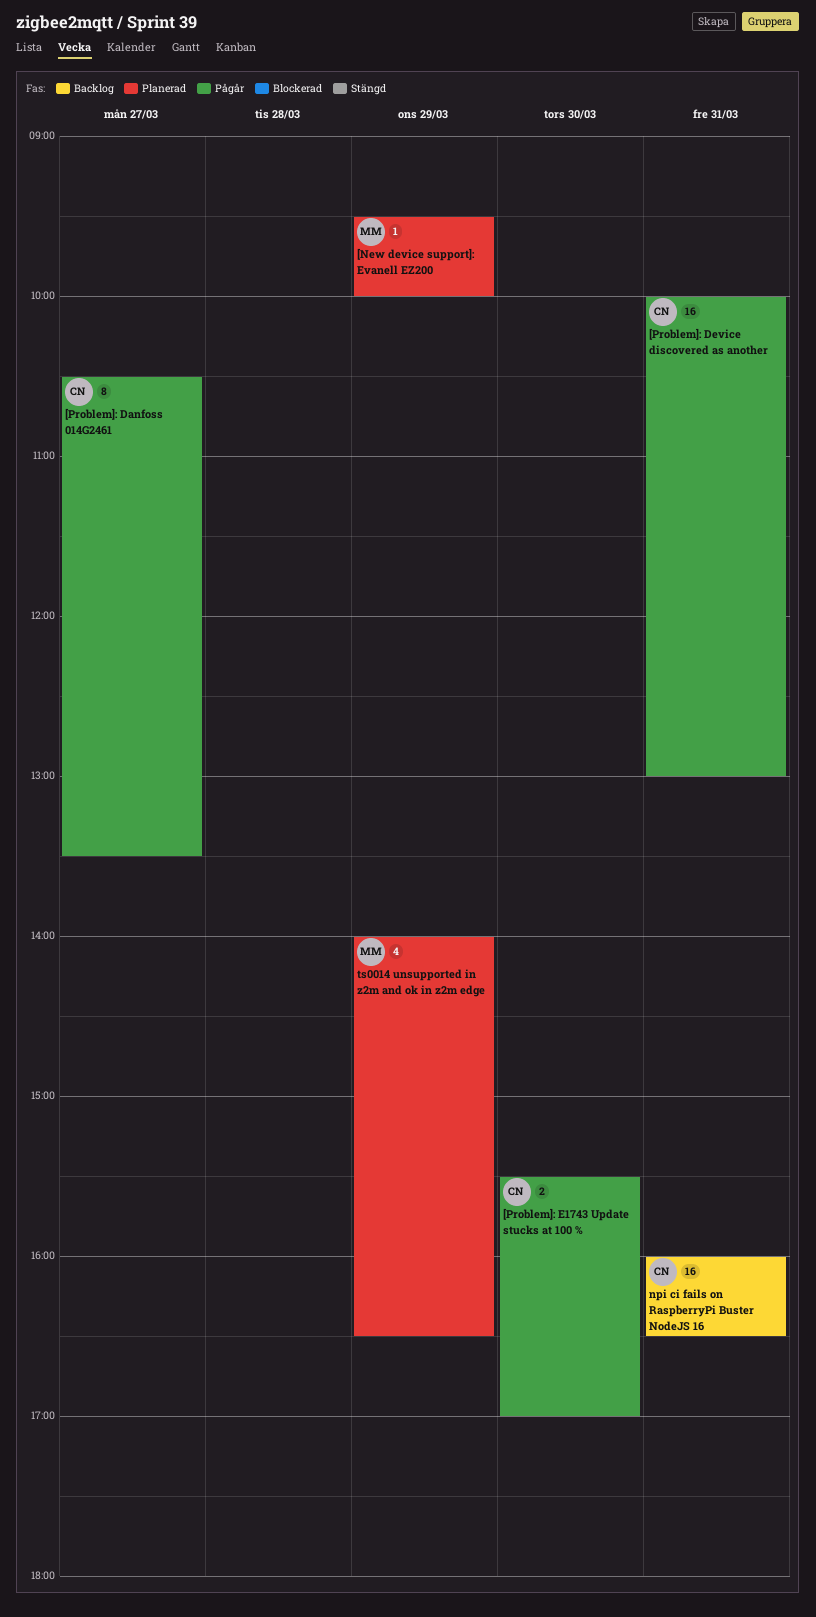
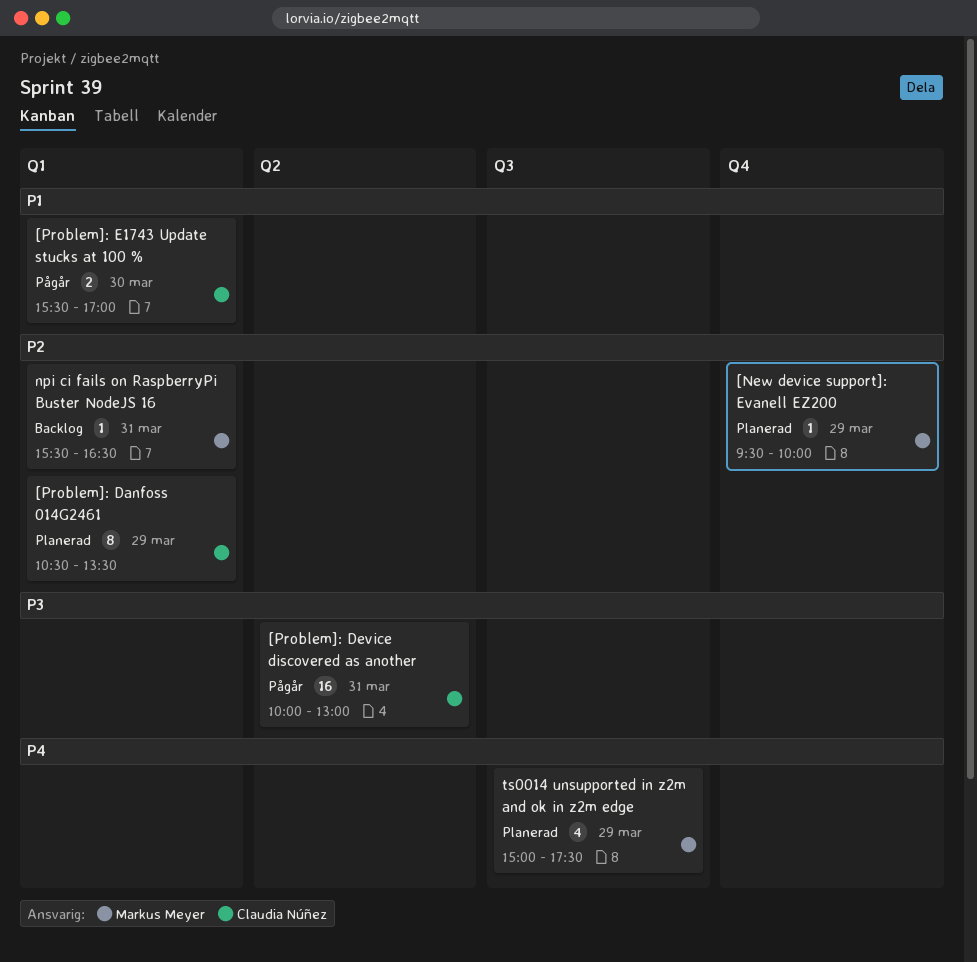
[Problem]: Danfoss 014G2461, status: Pågår -> Planerad
[Problem]: Danfoss 014G2461, day: Mar 27 -> Mar 29
npi ci fails on RaspberryPi Buster NodeJS 16, owner: Claudia Núñez -> Markus Meyer
npi ci fails on RaspberryPi Buster NodeJS 16, estimate: 16 -> 1
npi ci fails on RaspberryPi Buster NodeJS 16, begins: 16:00 -> 15:30
ts0014 unsupported in z2m and ok in z2m edge, begins: 14:00 -> 15:00
ts0014 unsupported in z2m and ok in z2m edge, ends: 16:30 -> 17:30

